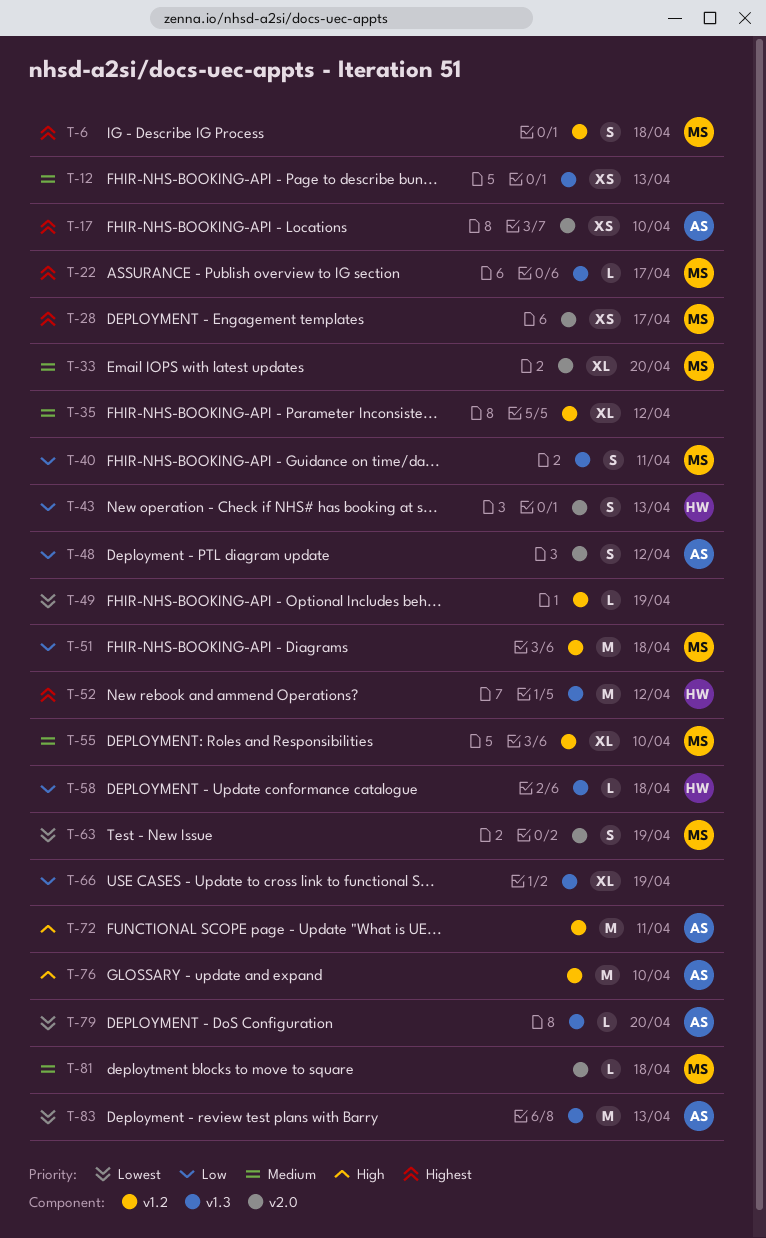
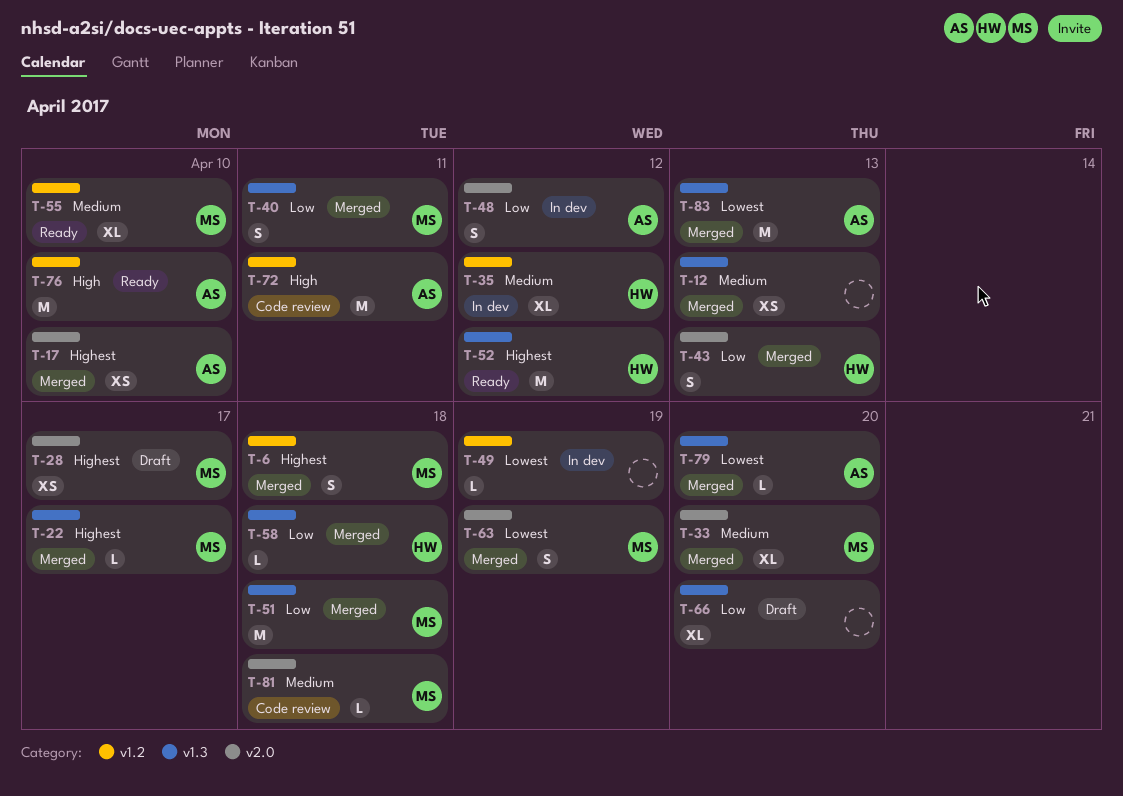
T-35, owner: none -> HW
T-51, label: v1.2 -> v1.3
T-66, due: Apr 19 -> Apr 20

